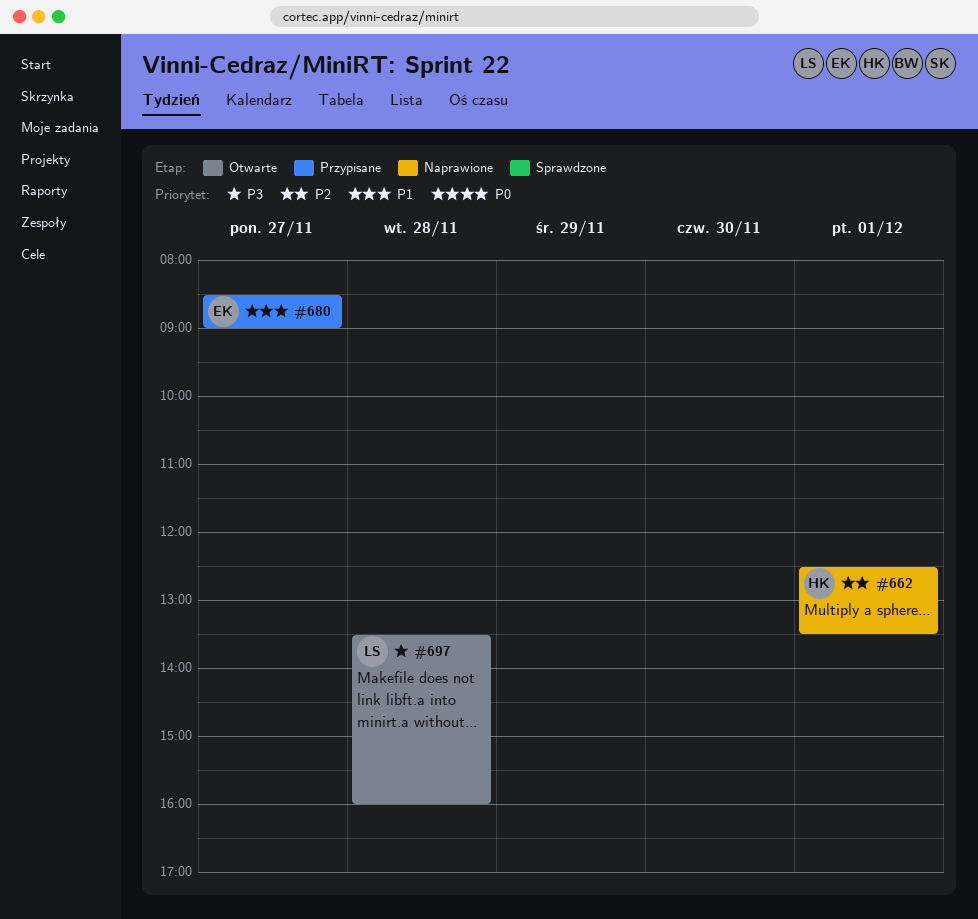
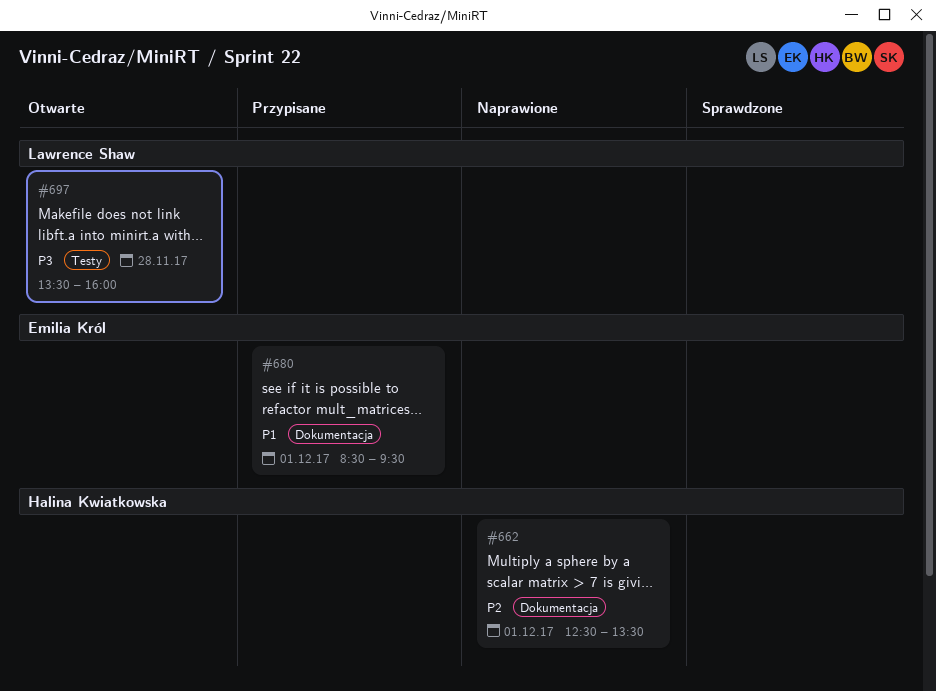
#680, day: Nov 27 -> Dec 1
#680, ends: 09:00 -> 09:30

